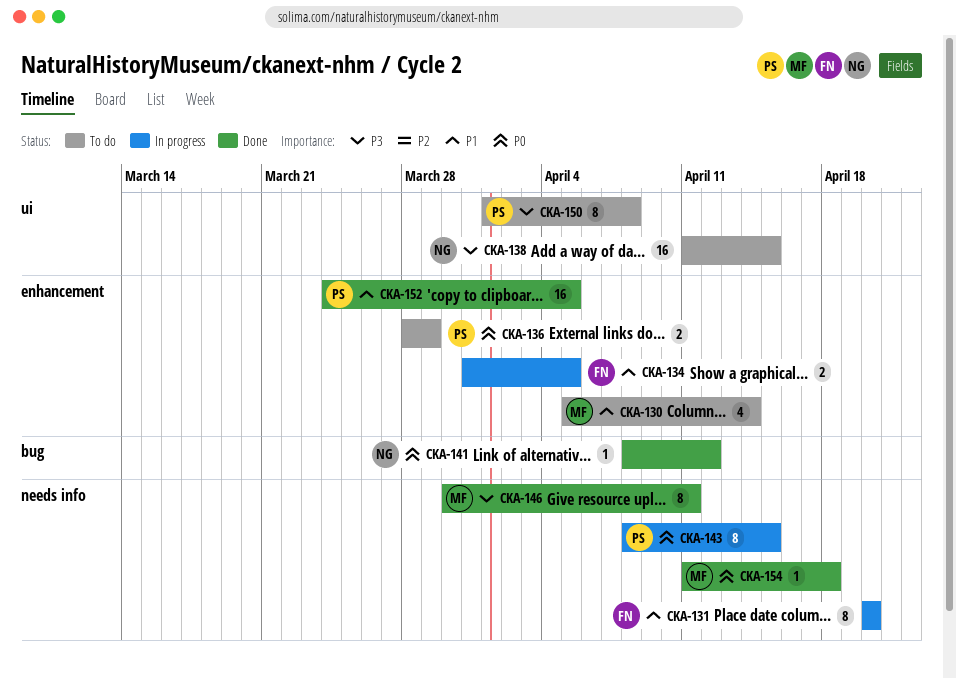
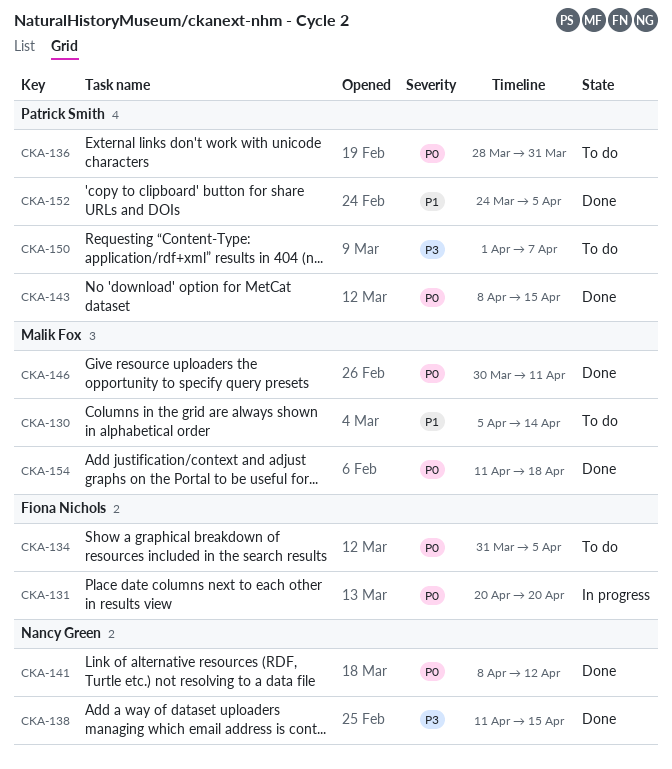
CKA-131, priority: P1 -> P0
CKA-134, status: In progress -> To do
CKA-134, priority: P1 -> P0
CKA-136, due: Mar 29 -> Mar 31
CKA-138, status: To do -> Done
CKA-143, status: In progress -> Done
CKA-146, priority: P3 -> P0
CKA-150, due: Apr 8 -> Apr 7

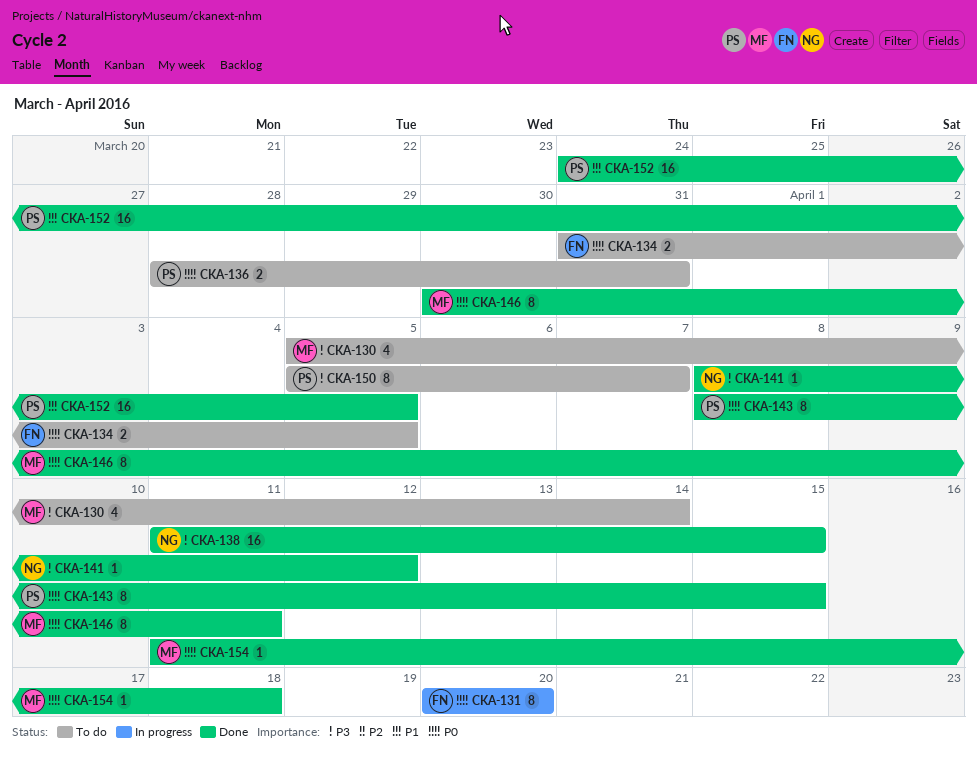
CKA-130, priority: P1 -> P3
CKA-141, priority: P0 -> P3
CKA-150, start: Apr 1 -> Apr 5

